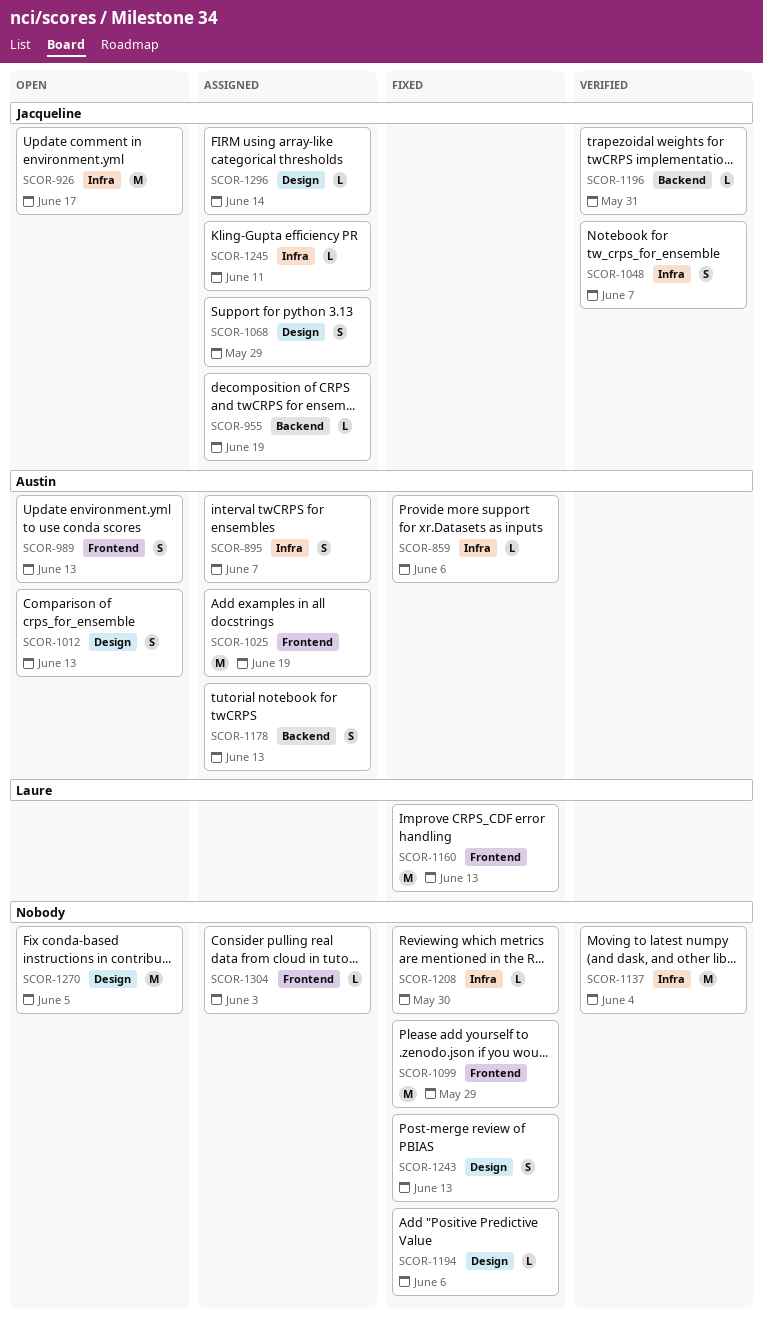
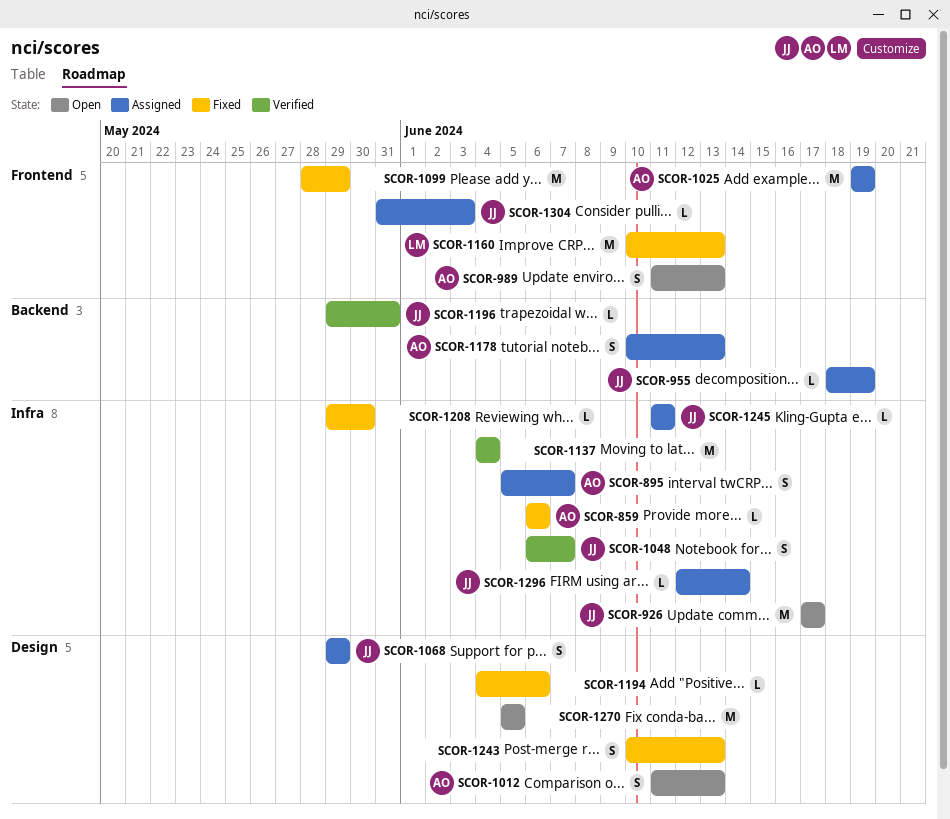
SCOR-1296, label: Design -> Infra
SCOR-1304, owner: none -> Jacqueline

